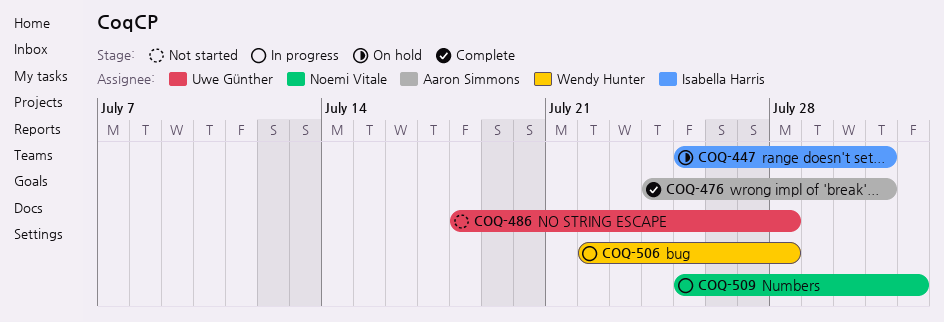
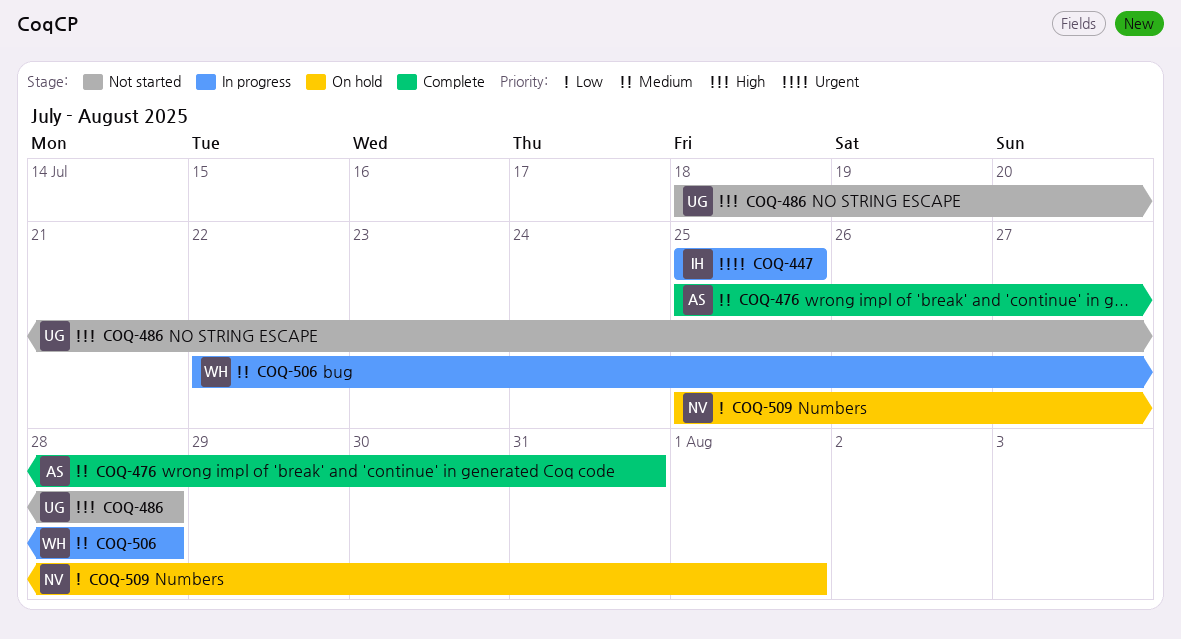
COQ-447, status: On hold -> In progress
COQ-447, due: Jul 31 -> Jul 25
COQ-476, start: Jul 24 -> Jul 25
COQ-509, status: In progress -> On hold

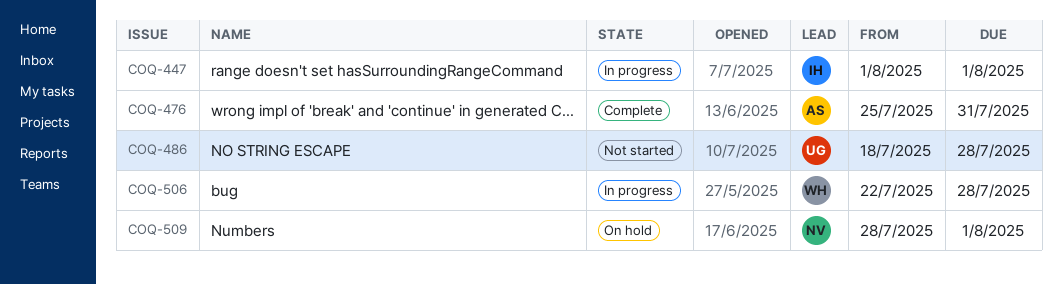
COQ-447, start: Jul 25 -> Aug 1
COQ-447, due: Jul 25 -> Aug 1
COQ-509, start: Jul 25 -> Jul 28

